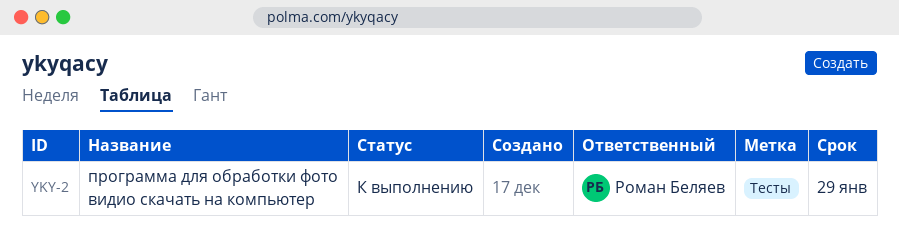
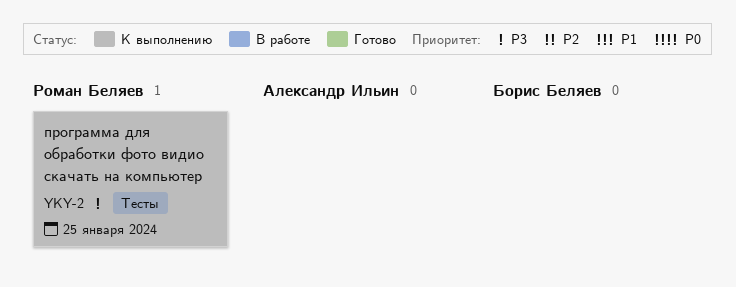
YKY-2, due: Jan 29 -> Jan 25

